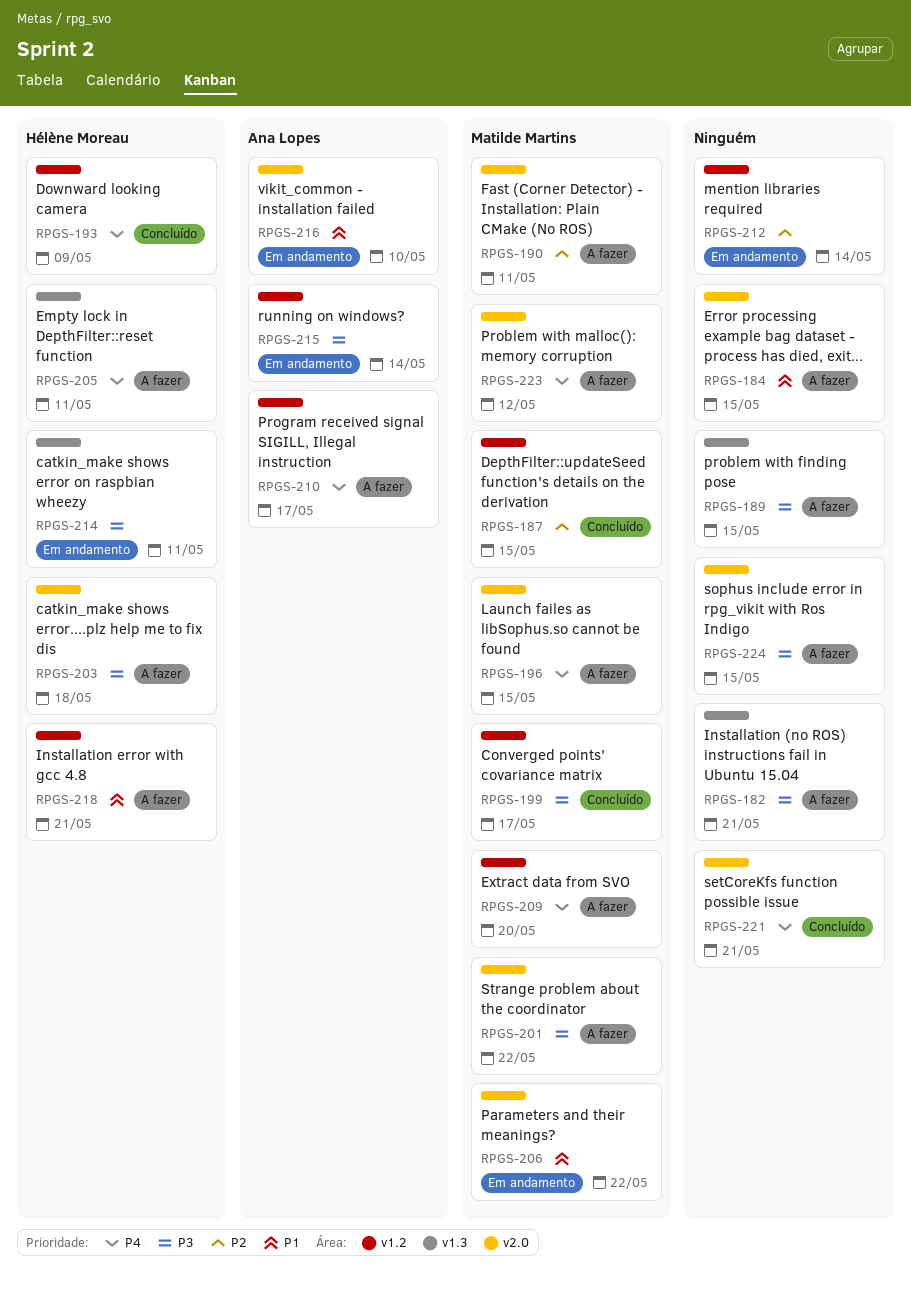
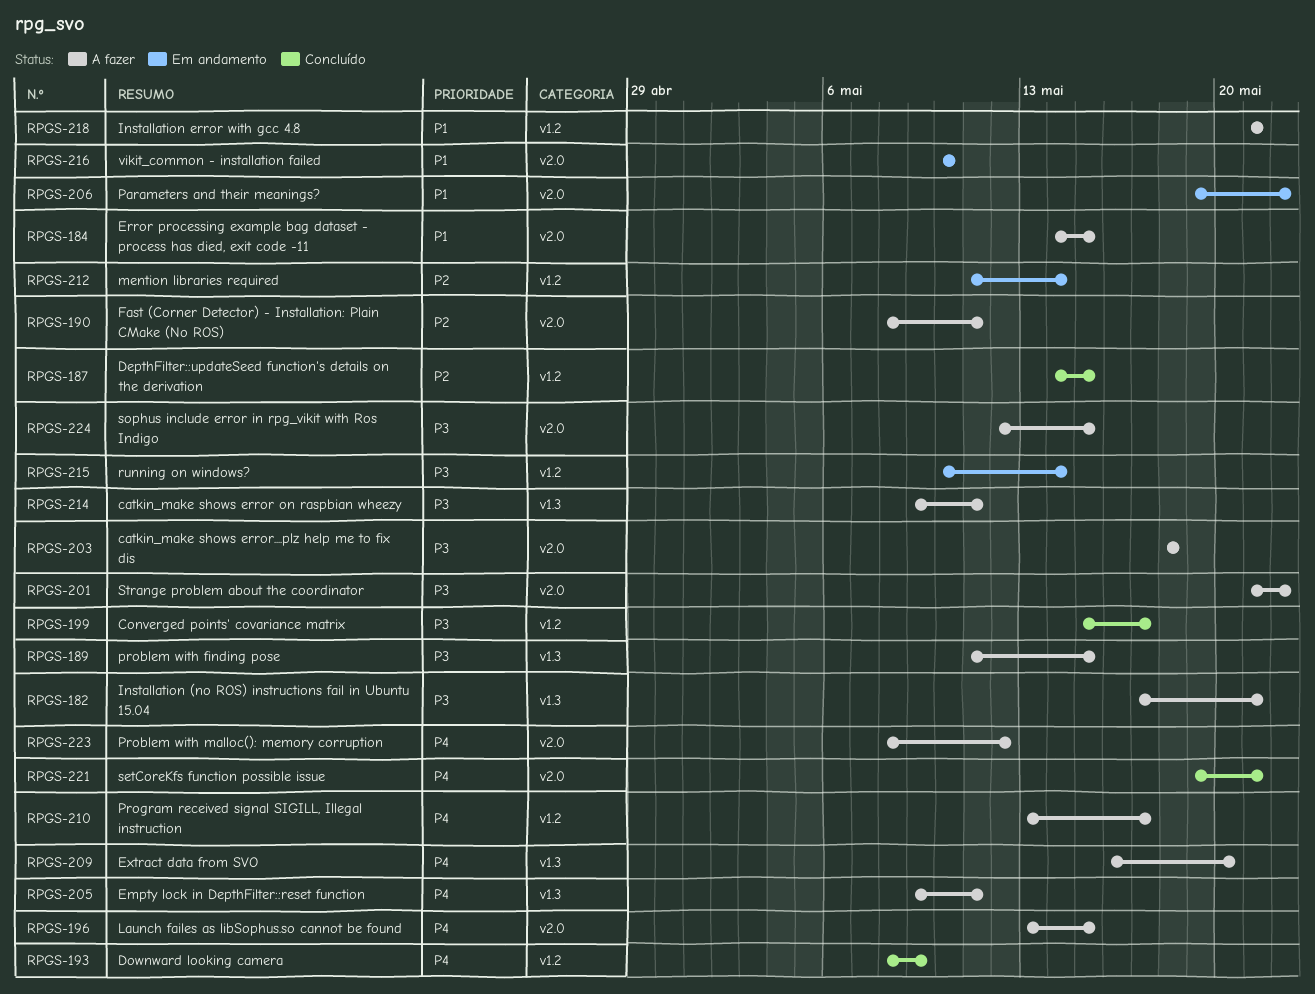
RPGS-209, label: v1.2 -> v1.3
RPGS-214, status: Em andamento -> A fazer

